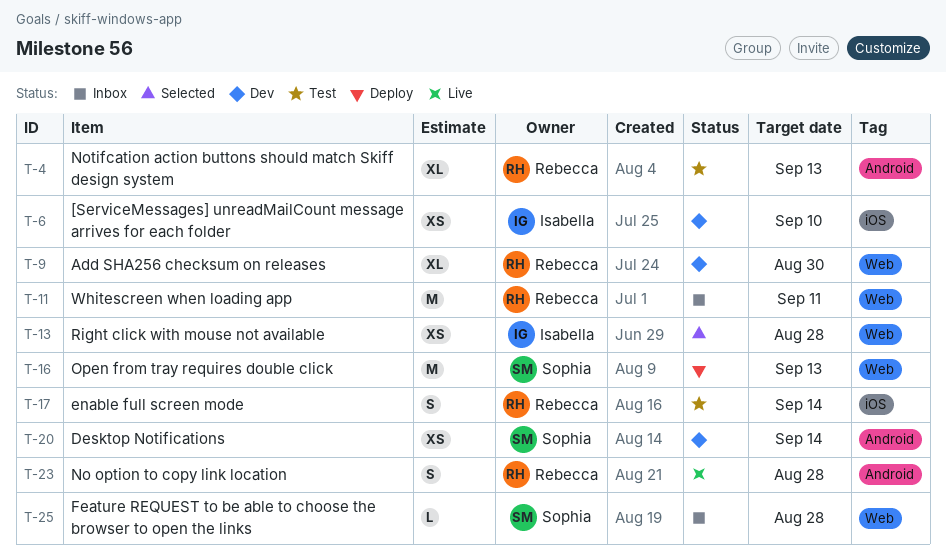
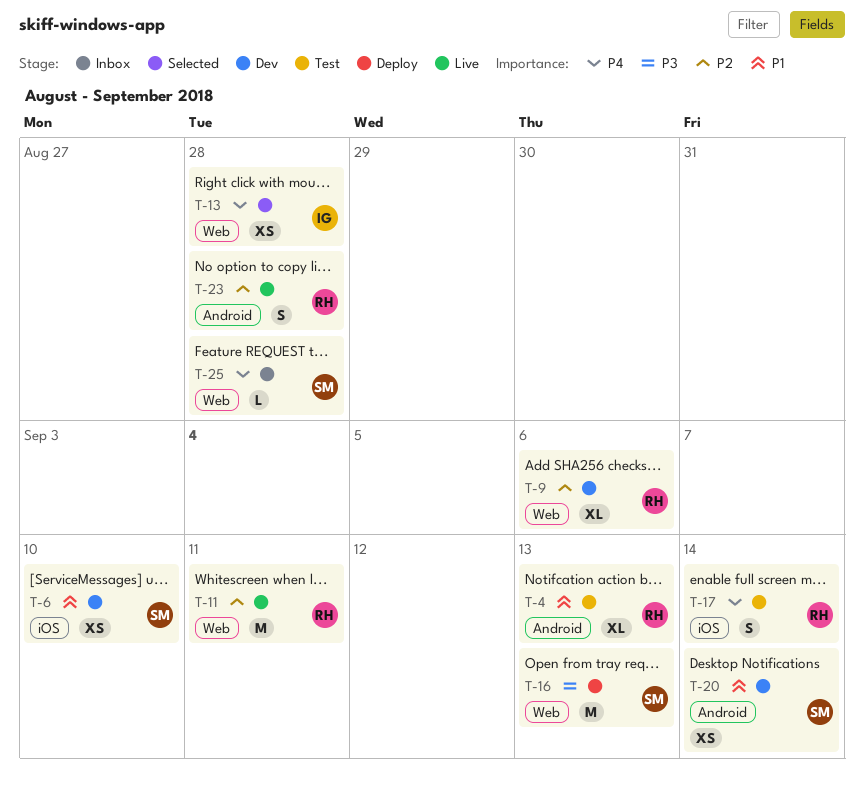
T-6, owner: Isabella -> Sophia
T-9, due: Aug 30 -> Sep 6
T-11, status: Inbox -> Live

